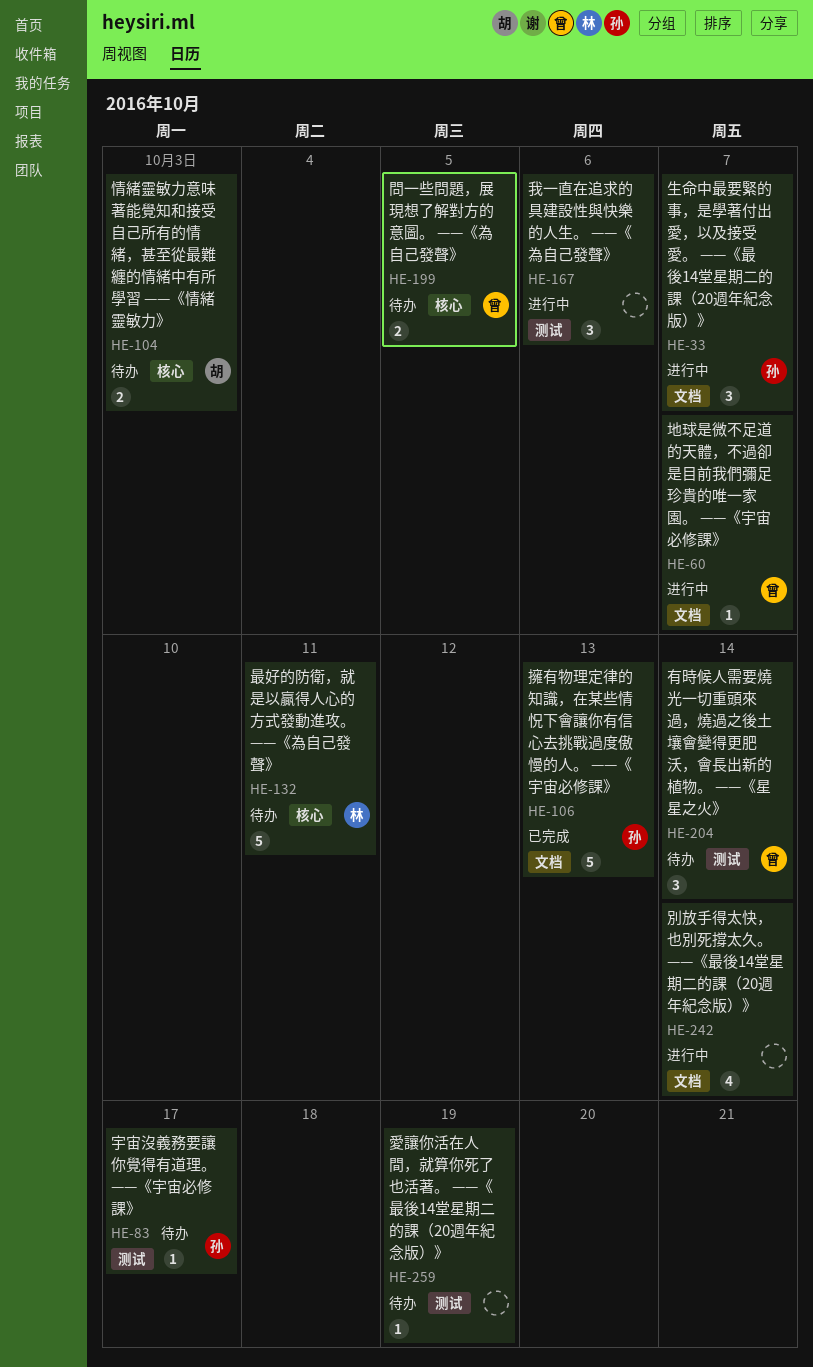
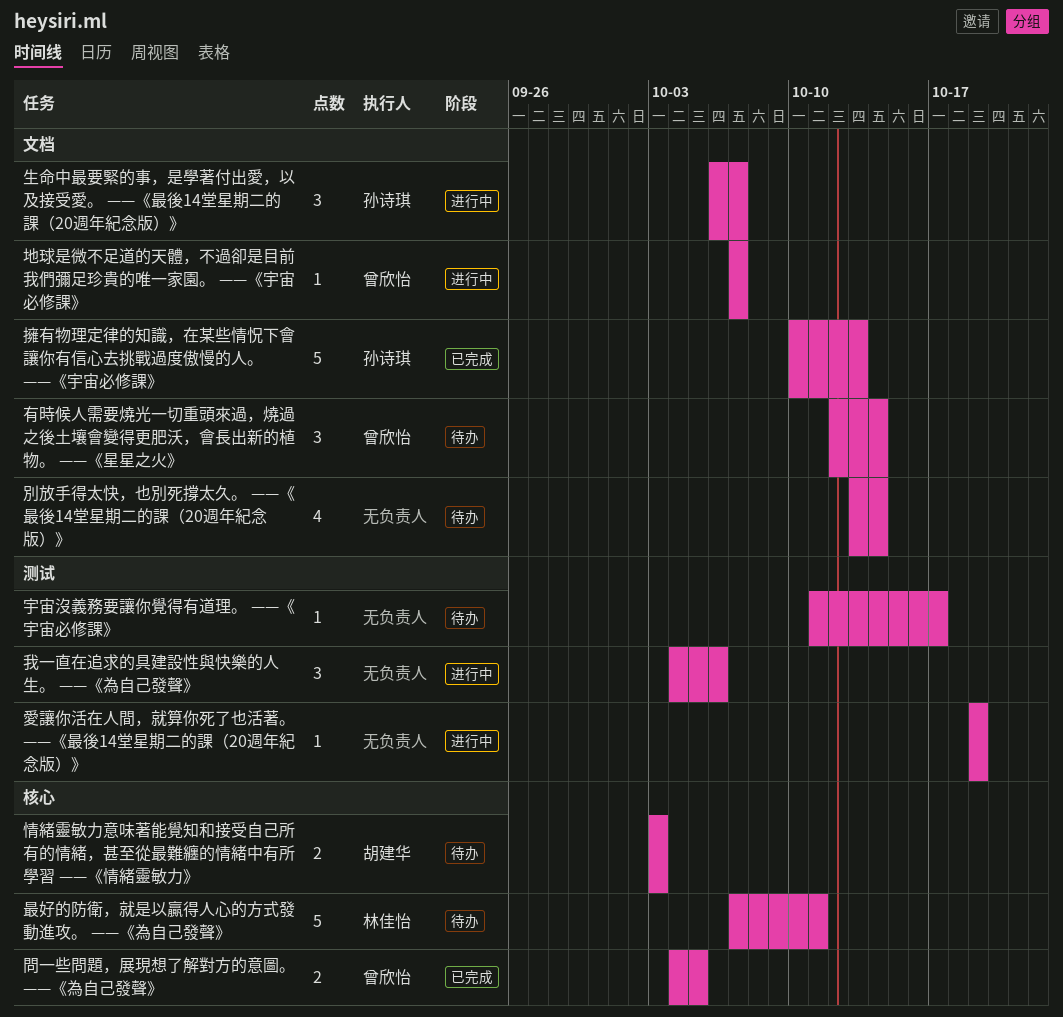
別放手得太快，也別死撐太久。 ——《最後14堂星期二的課（20週年紀念版）》, status: 进行中 -> 待办
問一些問題，展現想了解對方的意圖。 ——《為自己發聲》, status: 待办 -> 已完成
宇宙沒義務要讓你覺得有道理。 ——《宇宙必修課》, owner: 孙诗琪 -> none
愛讓你活在人間，就算你死了也活著。 ——《最後14堂星期二的課（20週年紀念版）》, status: 待办 -> 进行中
有時候人需要燒光一切重頭來過，燒過之後土壤會變得更肥沃，會長出新的植物。 ——《星星之火》, label: 测试 -> 文档

